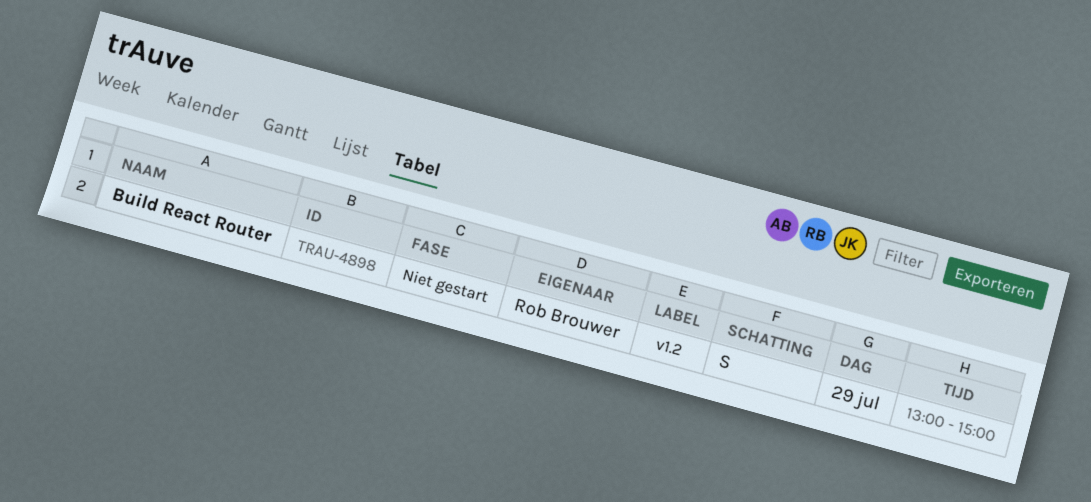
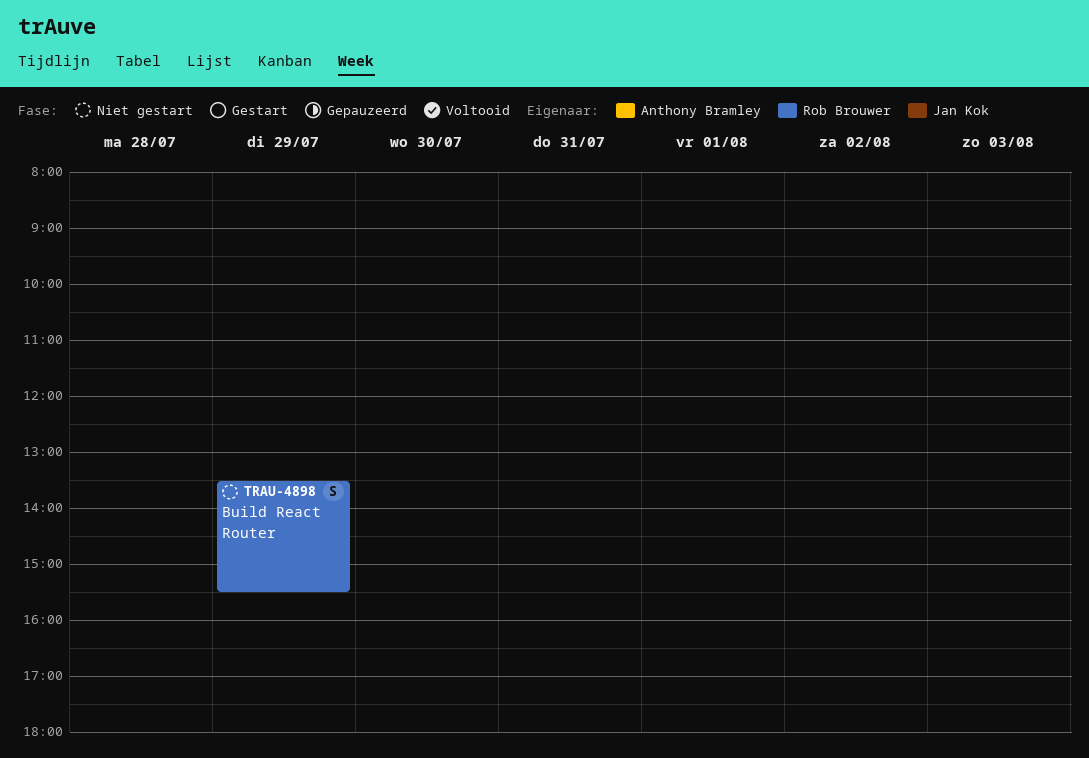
TRAU-4898, begins: 13:00 -> 13:30
TRAU-4898, ends: 15:00 -> 15:30

